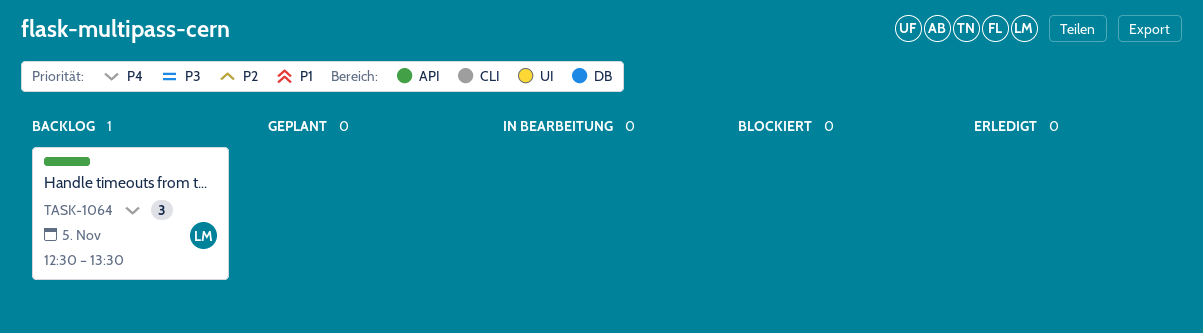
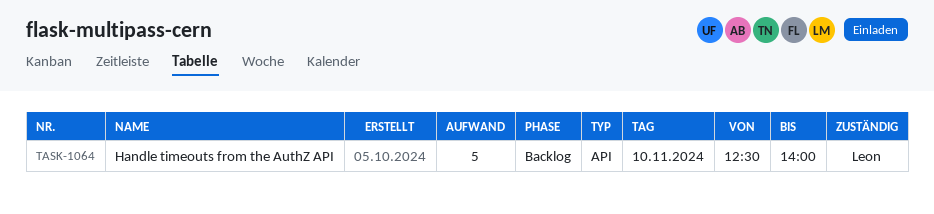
TASK-1064, estimate: 3 -> 5
TASK-1064, day: Nov 5 -> Nov 10
TASK-1064, ends: 13:30 -> 14:00

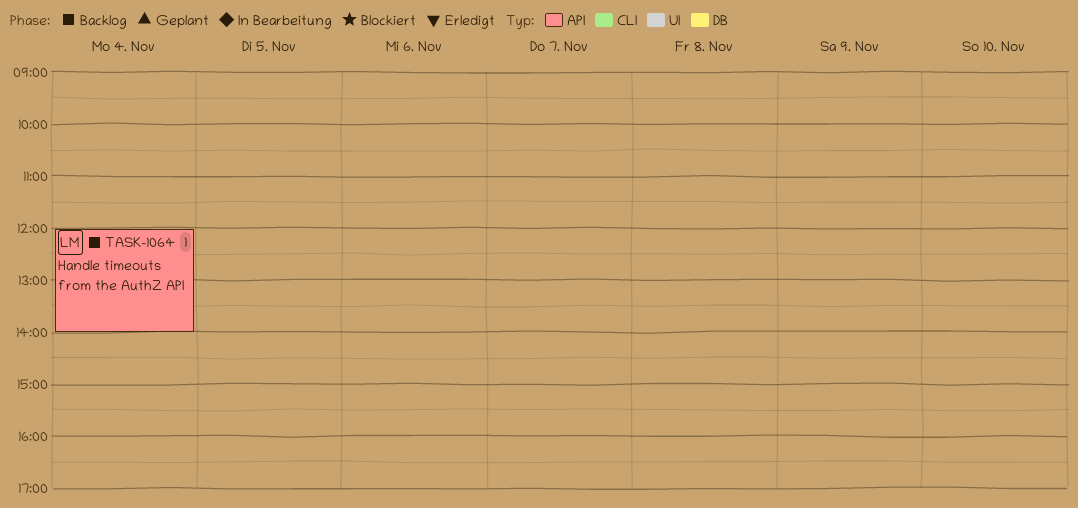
TASK-1064, estimate: 5 -> 1
TASK-1064, day: Nov 10 -> Nov 4
TASK-1064, begins: 12:30 -> 12:00

